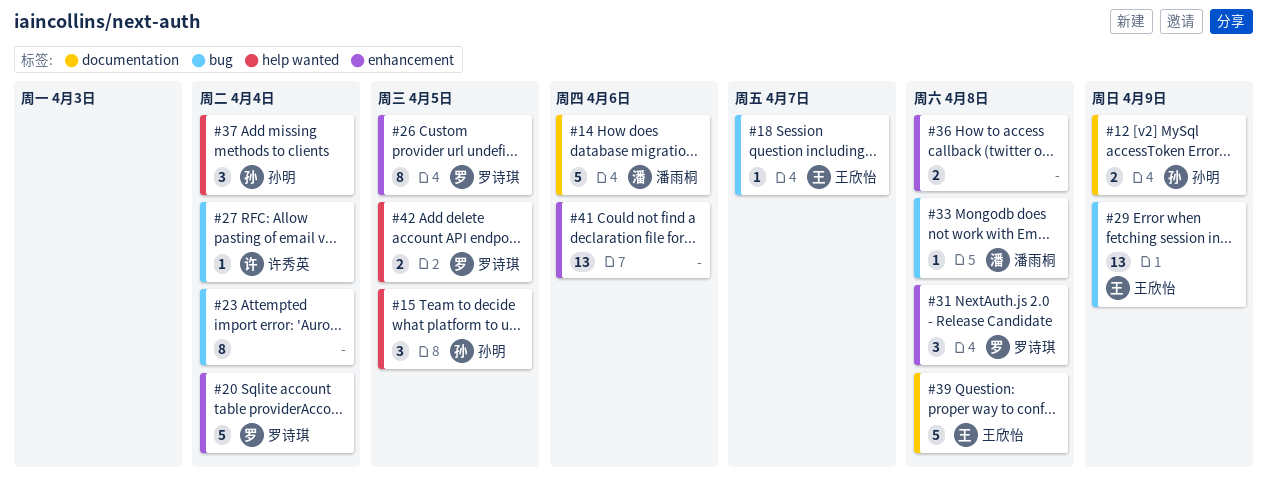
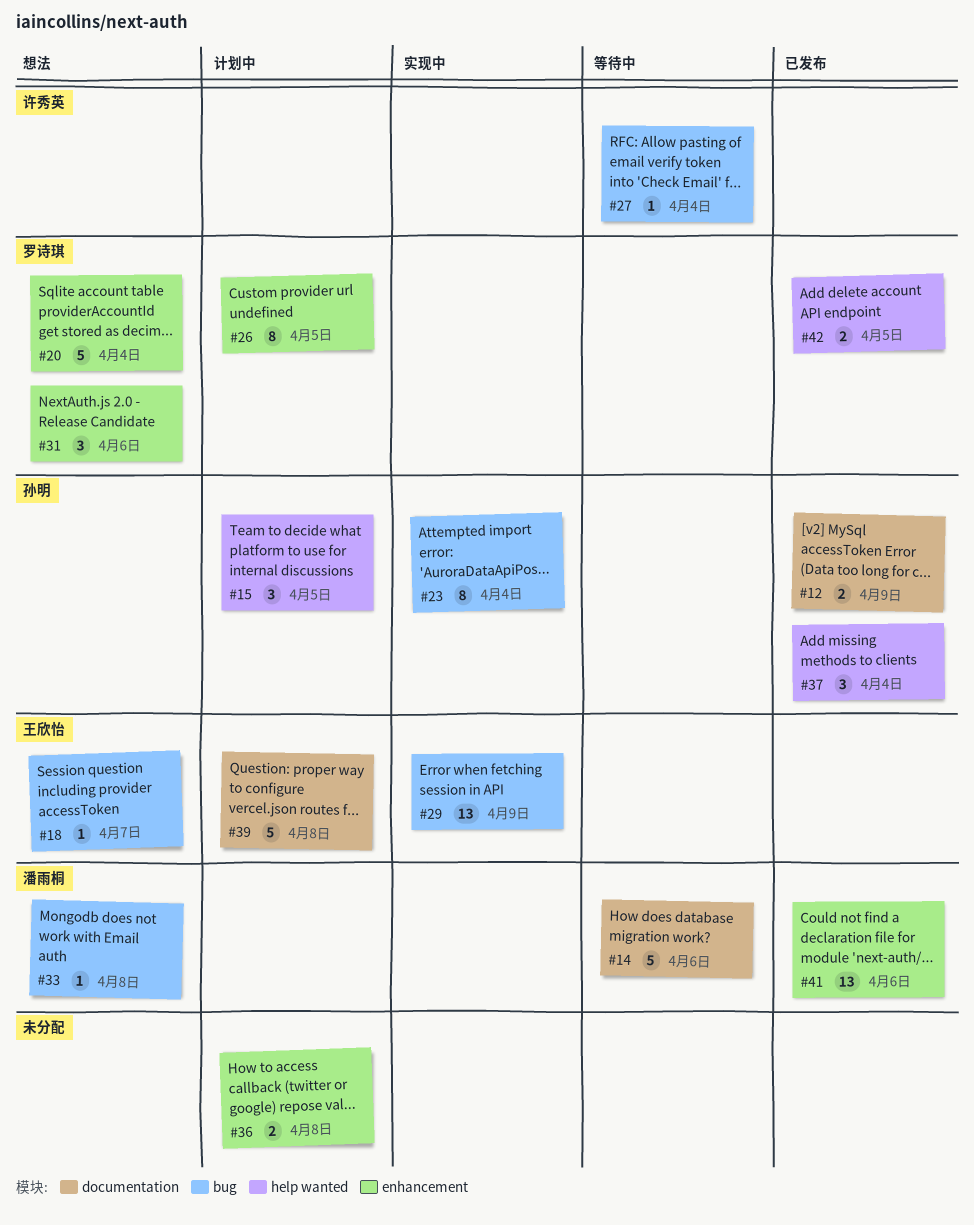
#23, owner: none -> 孙明
#31, due: Apr 8 -> Apr 6
#41, owner: none -> 潘雨桐

